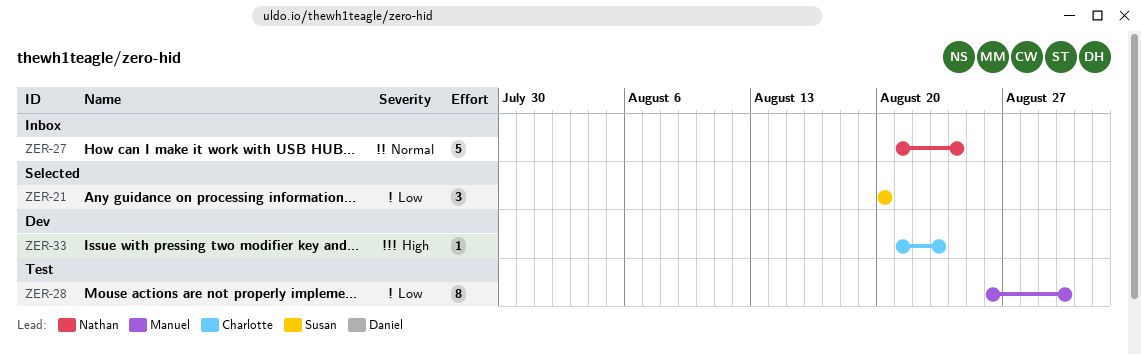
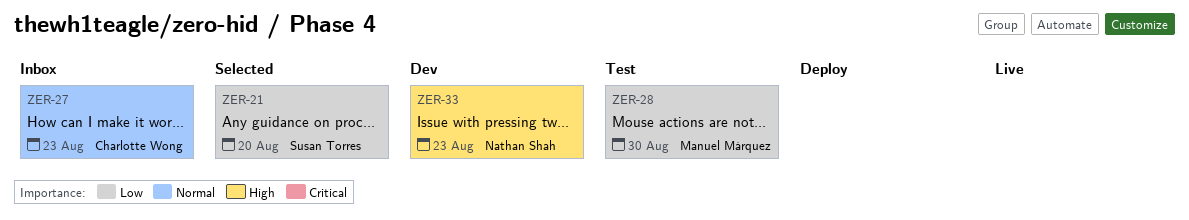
ZER-27, owner: Nathan Shah -> Charlotte Wong
ZER-27, due: Aug 24 -> Aug 23
ZER-33, owner: Charlotte Wong -> Nathan Shah

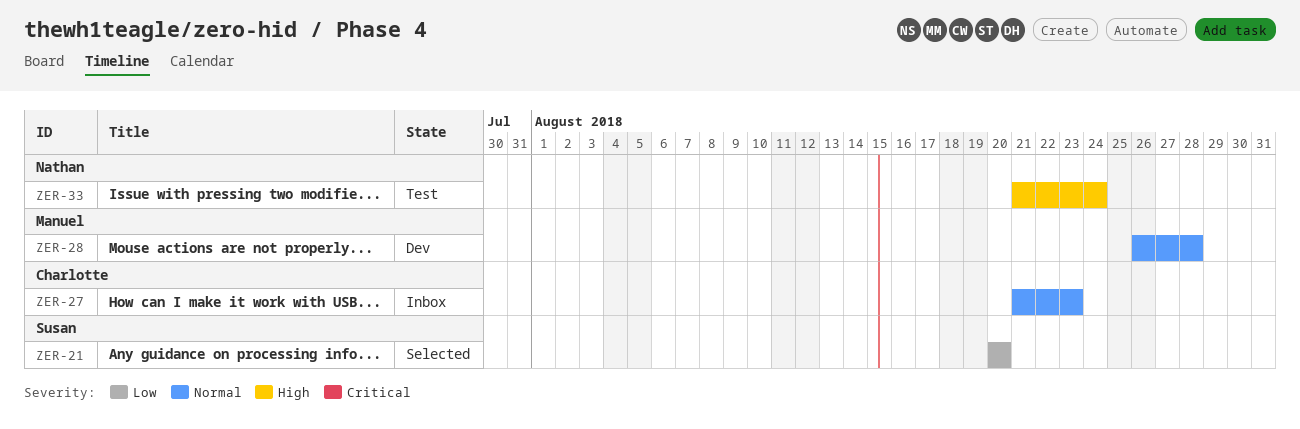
ZER-28, status: Test -> Dev
ZER-28, priority: Low -> Normal
ZER-28, due: Aug 30 -> Aug 28
ZER-33, status: Dev -> Test
ZER-33, due: Aug 23 -> Aug 24

